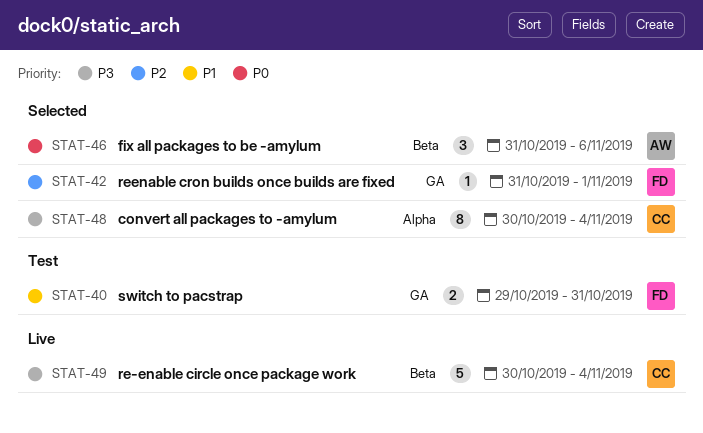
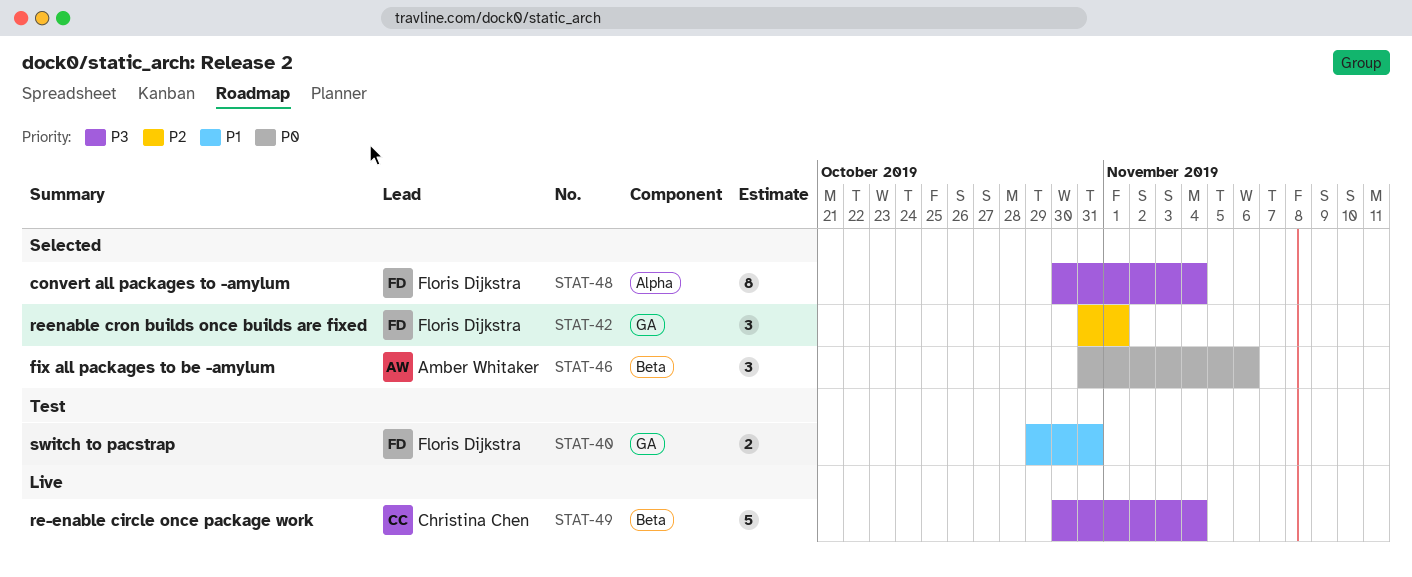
STAT-42, estimate: 1 -> 3
STAT-48, owner: Christina Chen -> Floris Dijkstra

